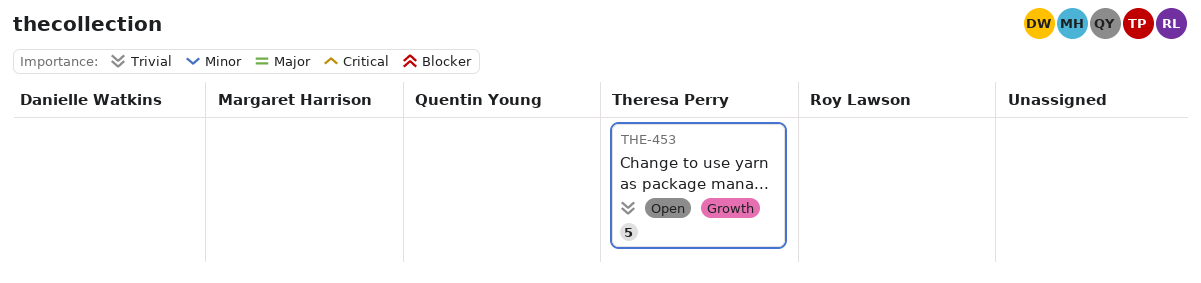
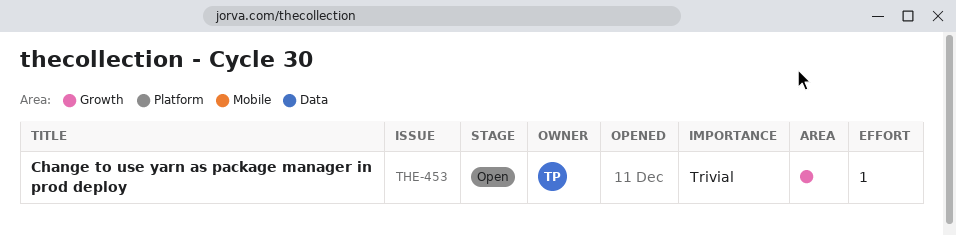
THE-453, estimate: 5 -> 1

